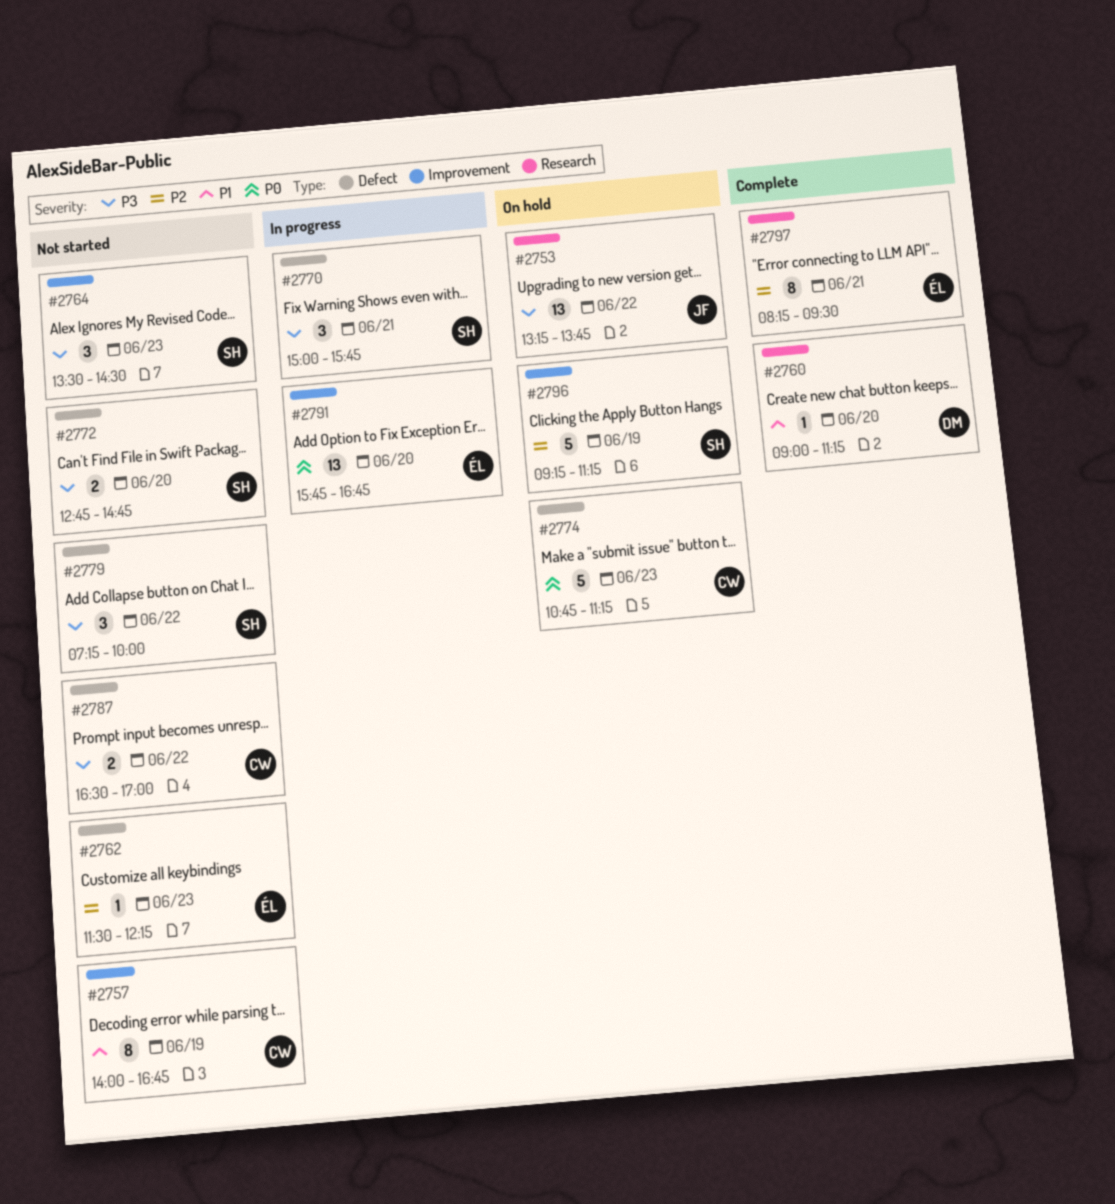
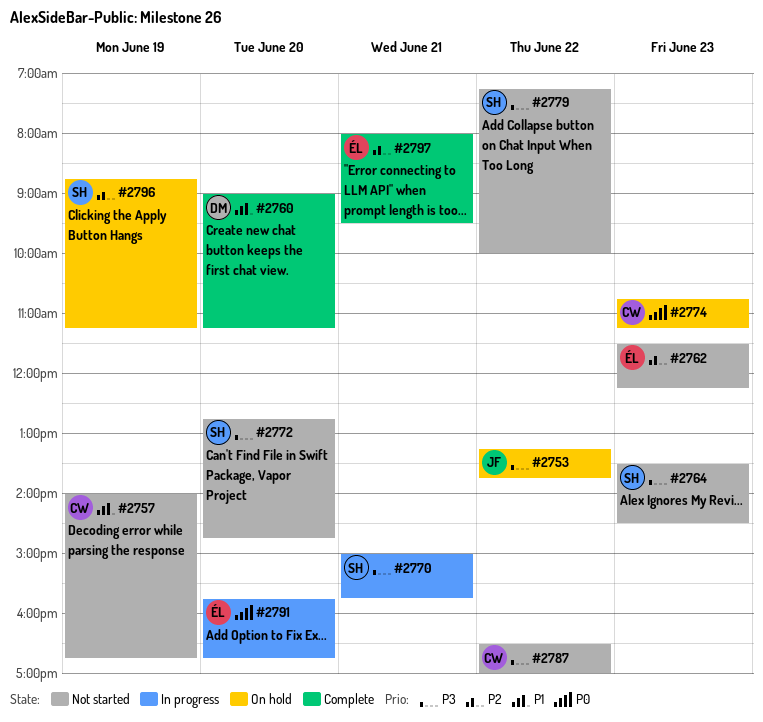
#2796, begins: 09:15 -> 08:45
#2797, begins: 08:15 -> 08:00

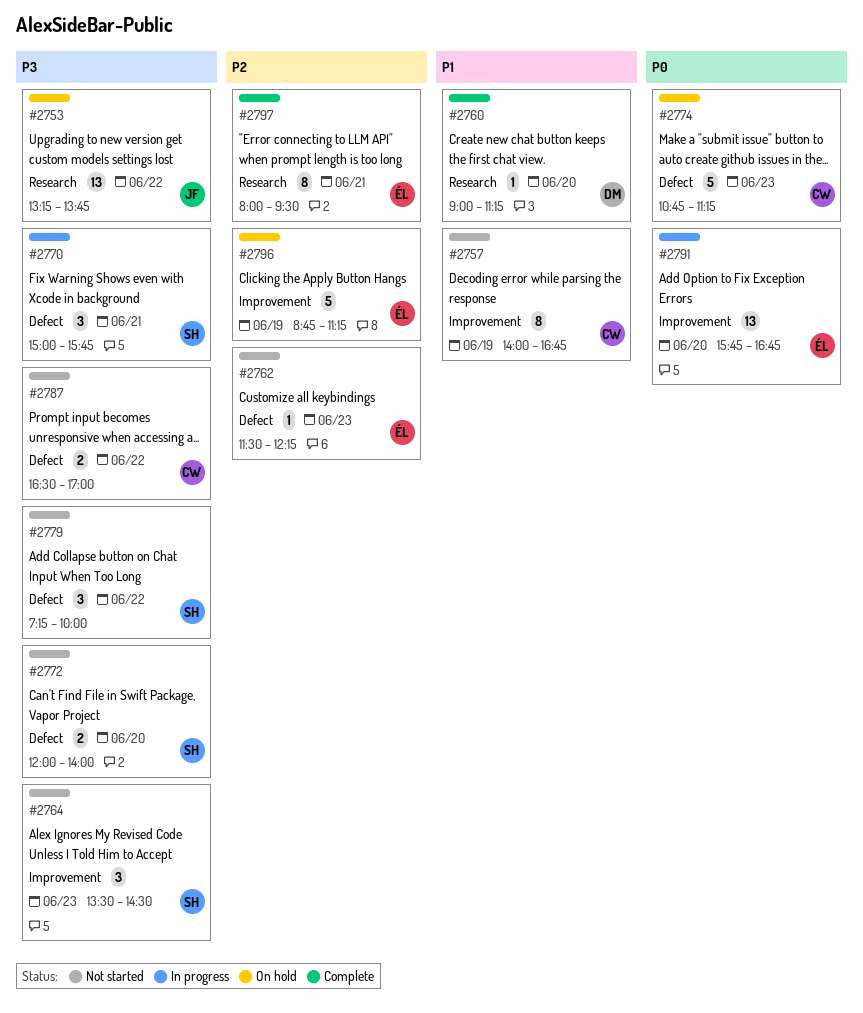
#2772, begins: 12:45 -> 12:00
#2772, ends: 14:45 -> 14:00
#2796, owner: SH -> ÉL

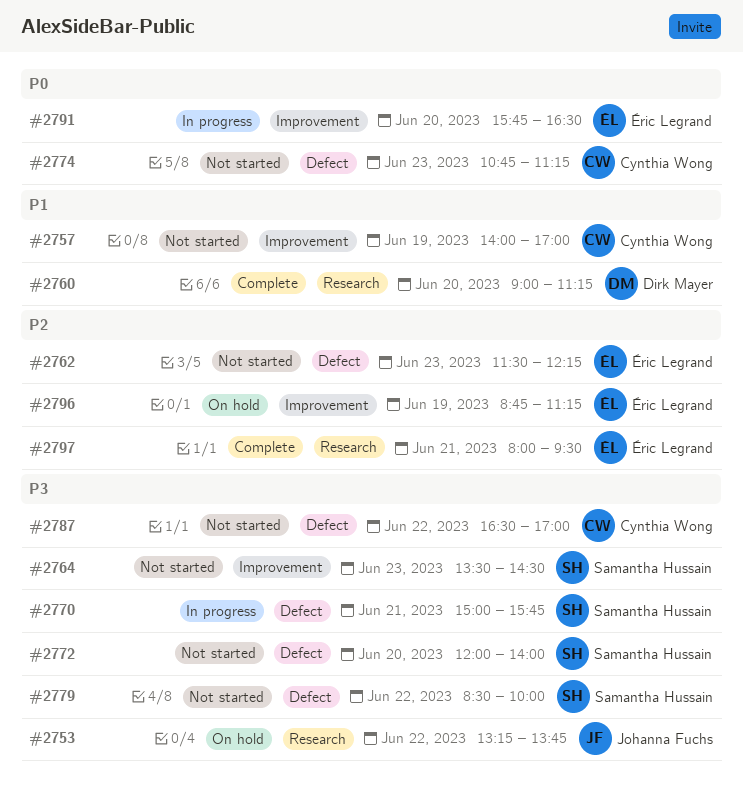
#2757, ends: 16:45 -> 17:00
#2774, status: On hold -> Not started
#2779, begins: 07:15 -> 08:30
#2791, ends: 16:45 -> 16:30

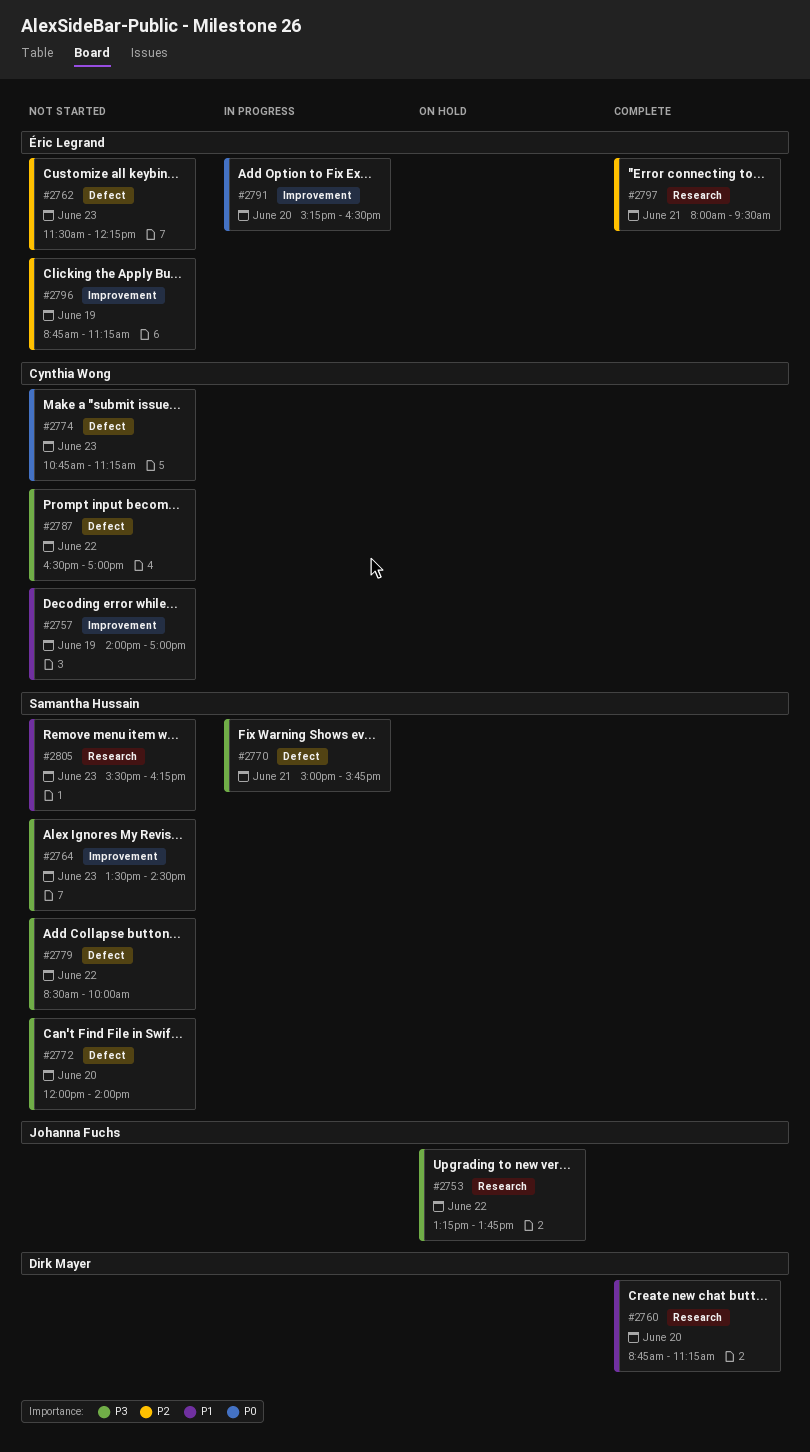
#2760, begins: 09:00 -> 08:45
#2791, begins: 15:45 -> 15:15
#2796, status: On hold -> Not started
#2805: none -> present

